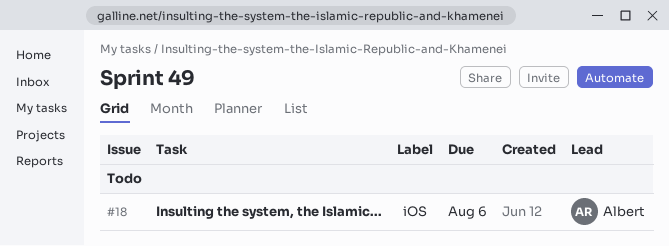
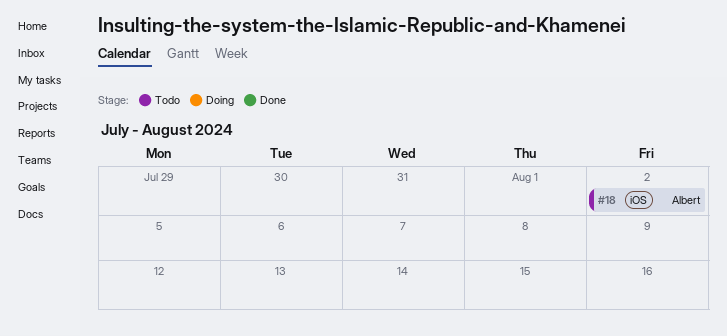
#18, due: Aug 6 -> Aug 2

